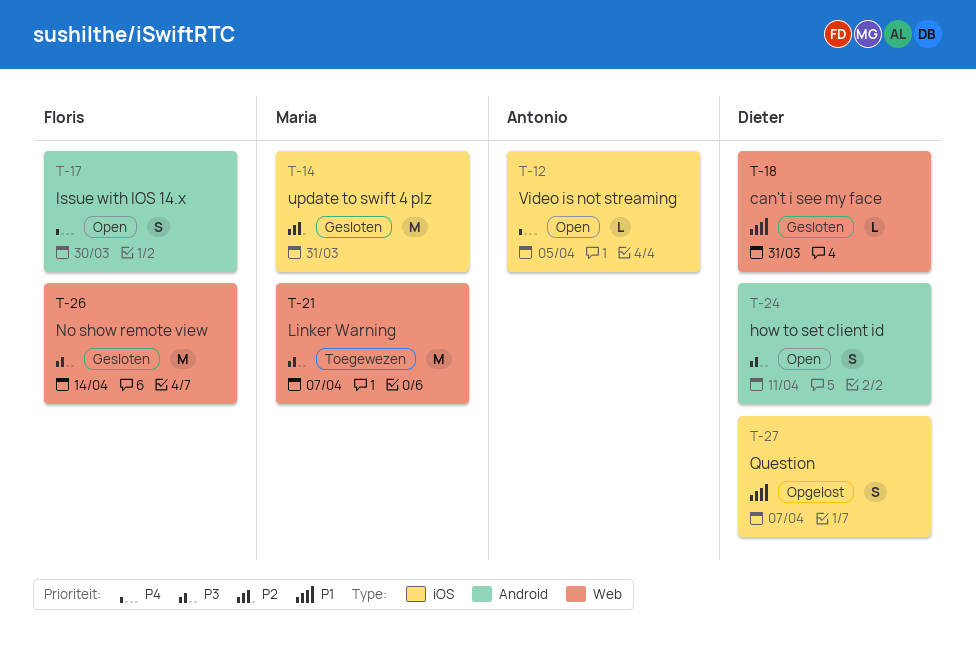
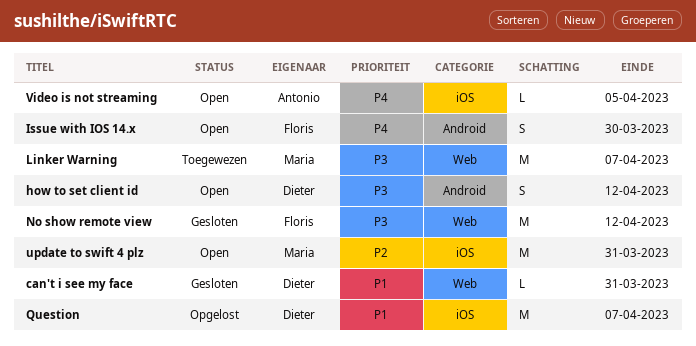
how to set client id, due: Apr 11 -> Apr 12
No show remote view, due: Apr 14 -> Apr 12
Question, estimate: S -> M
update to swift 4 plz, status: Gesloten -> Open

